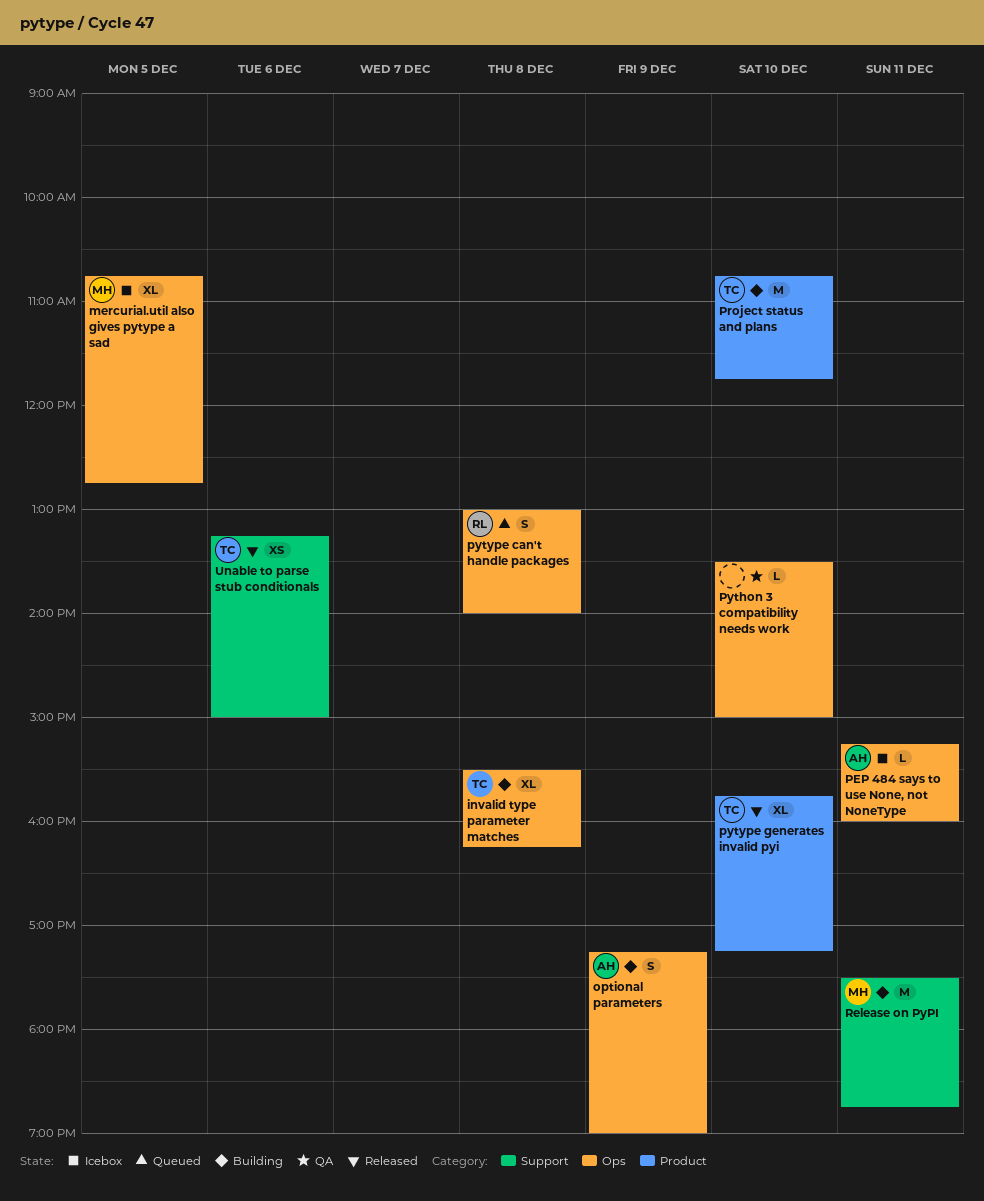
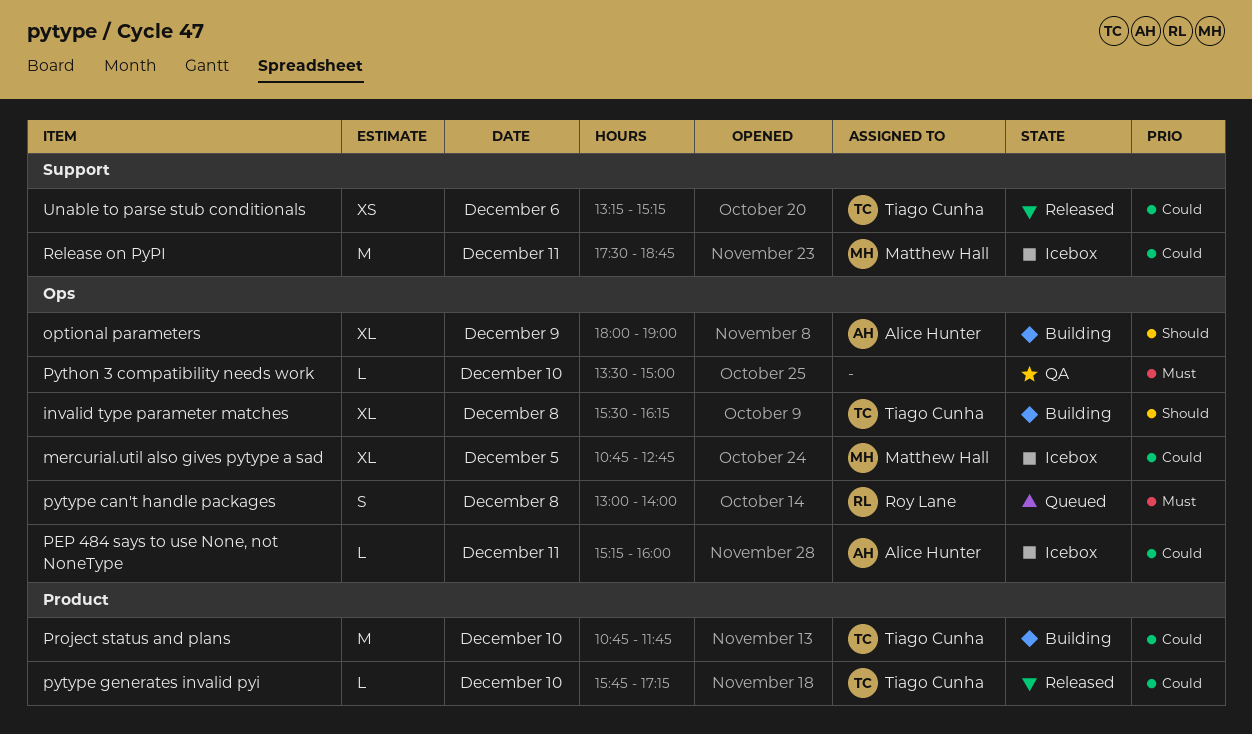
optional parameters, estimate: S -> XL
optional parameters, begins: 17:15 -> 18:00
pytype generates invalid pyi, estimate: XL -> L
Release on PyPI, status: Building -> Icebox
Unable to parse stub conditionals, ends: 15:00 -> 15:15

